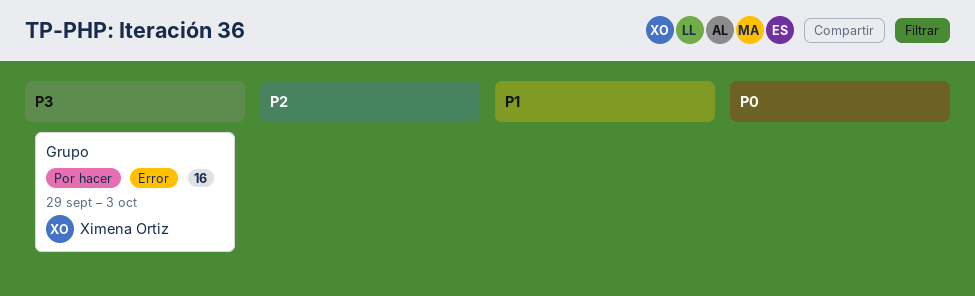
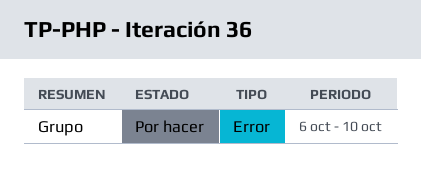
Grupo, start: Sep 29 -> Oct 6
Grupo, due: Oct 3 -> Oct 10

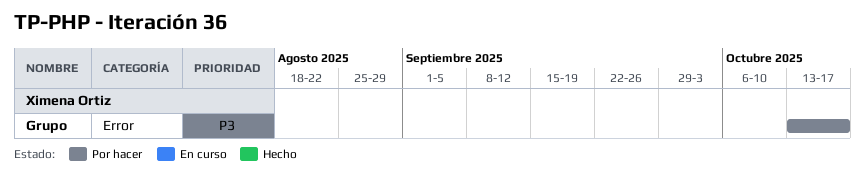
Grupo, start: Oct 6 -> Oct 13
Grupo, due: Oct 10 -> Oct 17

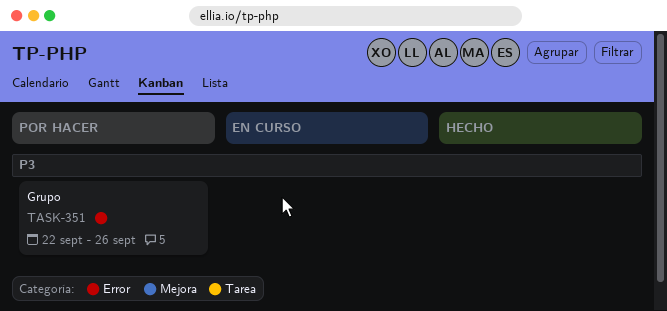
Grupo, start: Oct 13 -> Sep 22
Grupo, due: Oct 17 -> Sep 26

